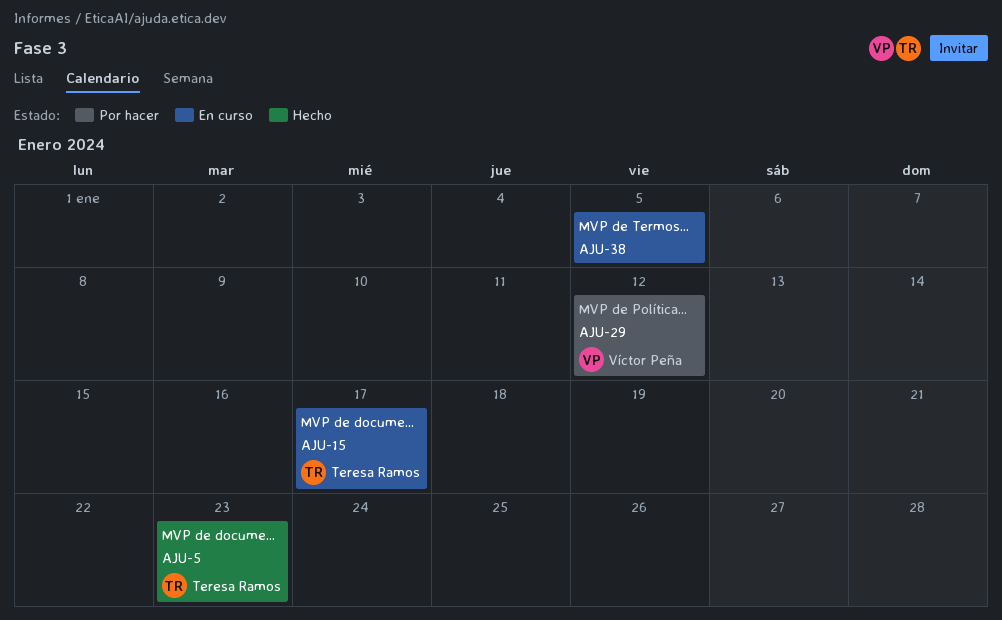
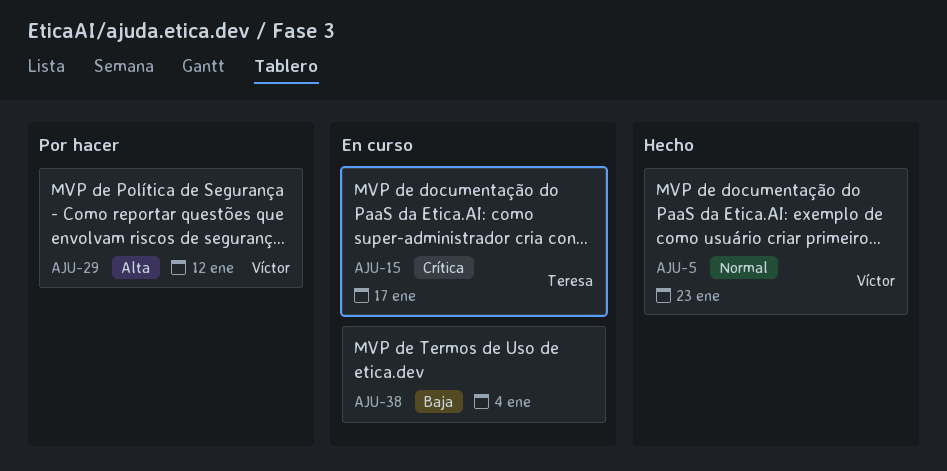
AJU-5, owner: Teresa Ramos -> Víctor Peña
AJU-38, due: Jan 5 -> Jan 4

